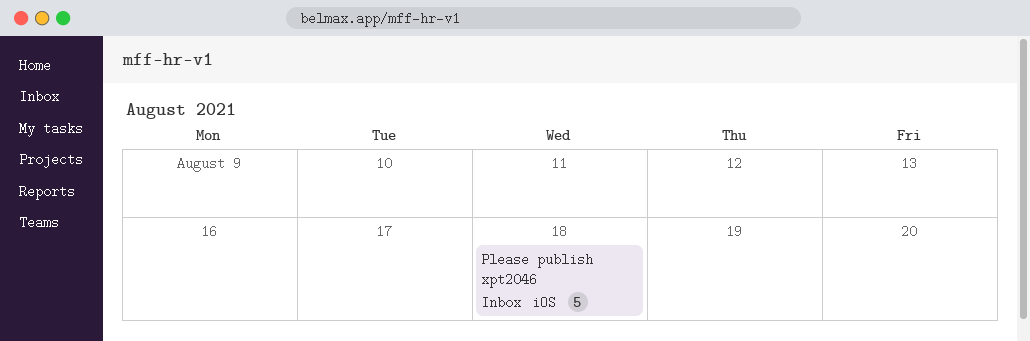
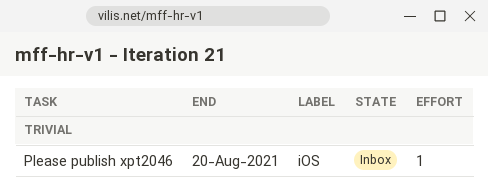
Please publish xpt2046, estimate: 5 -> 1
Please publish xpt2046, due: Aug 18 -> Aug 20

